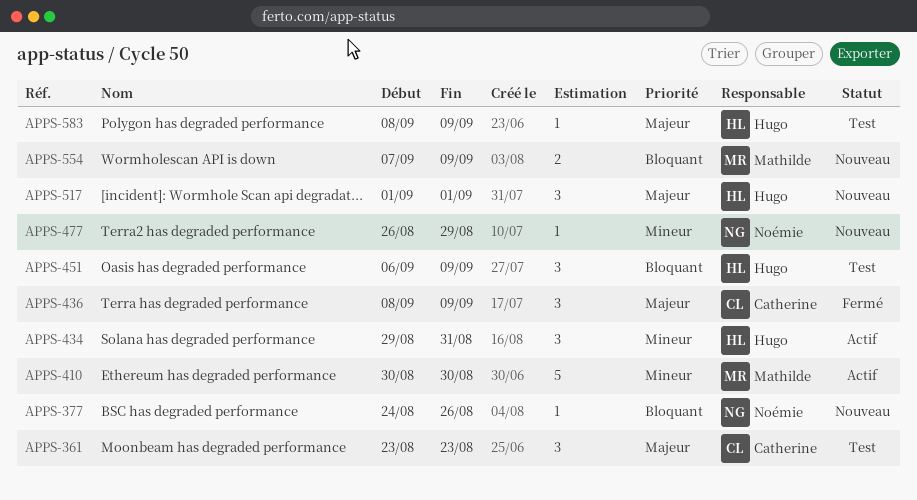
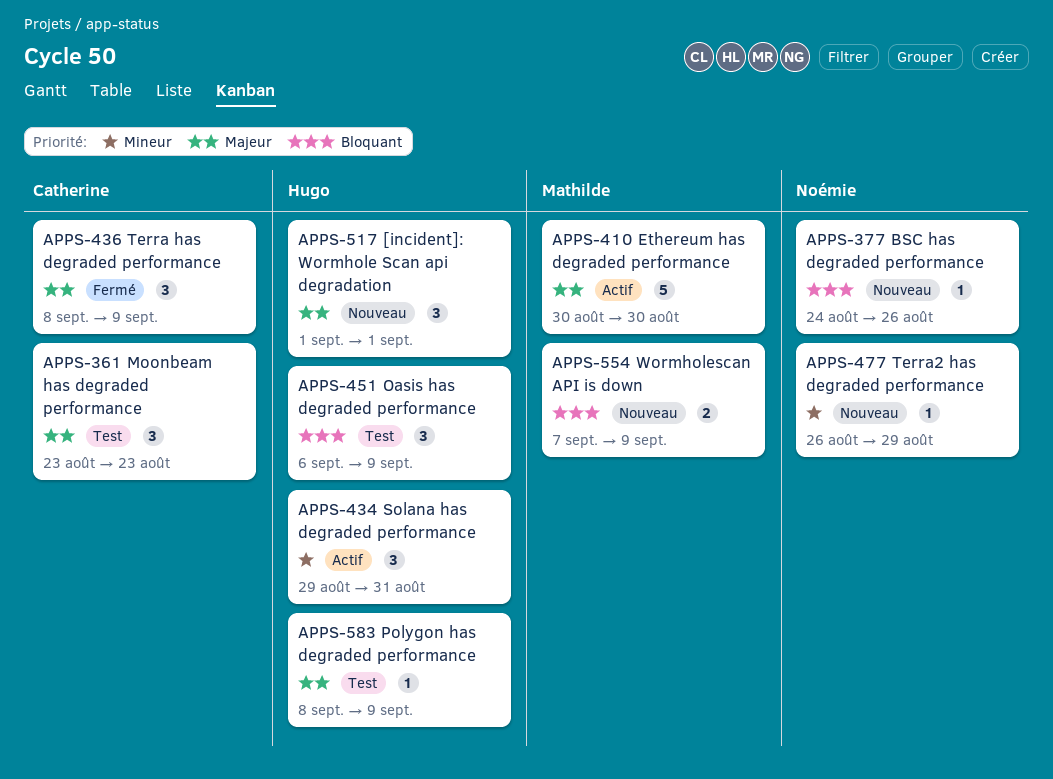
APPS-410, priority: Mineur -> Majeur

